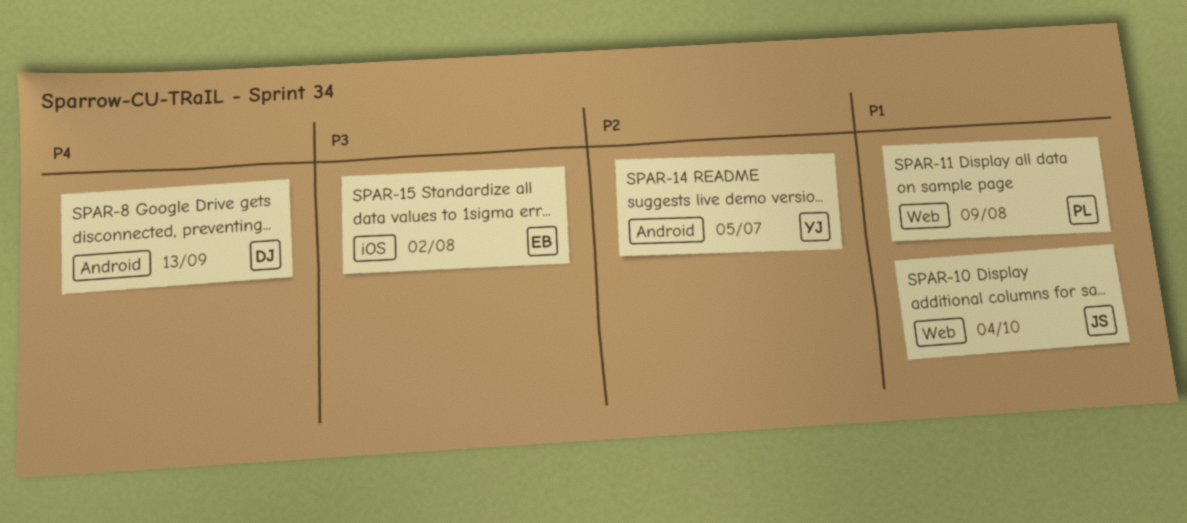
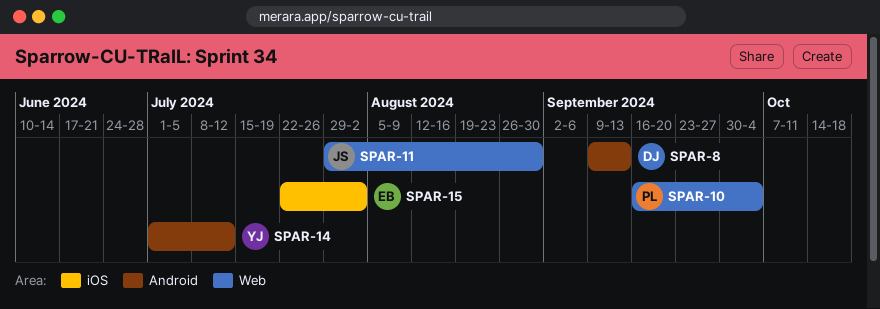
SPAR-10, owner: JS -> PL
SPAR-11, owner: PL -> JS
SPAR-11, due: Aug 9 -> Aug 30
SPAR-14, due: Jul 5 -> Jul 12

